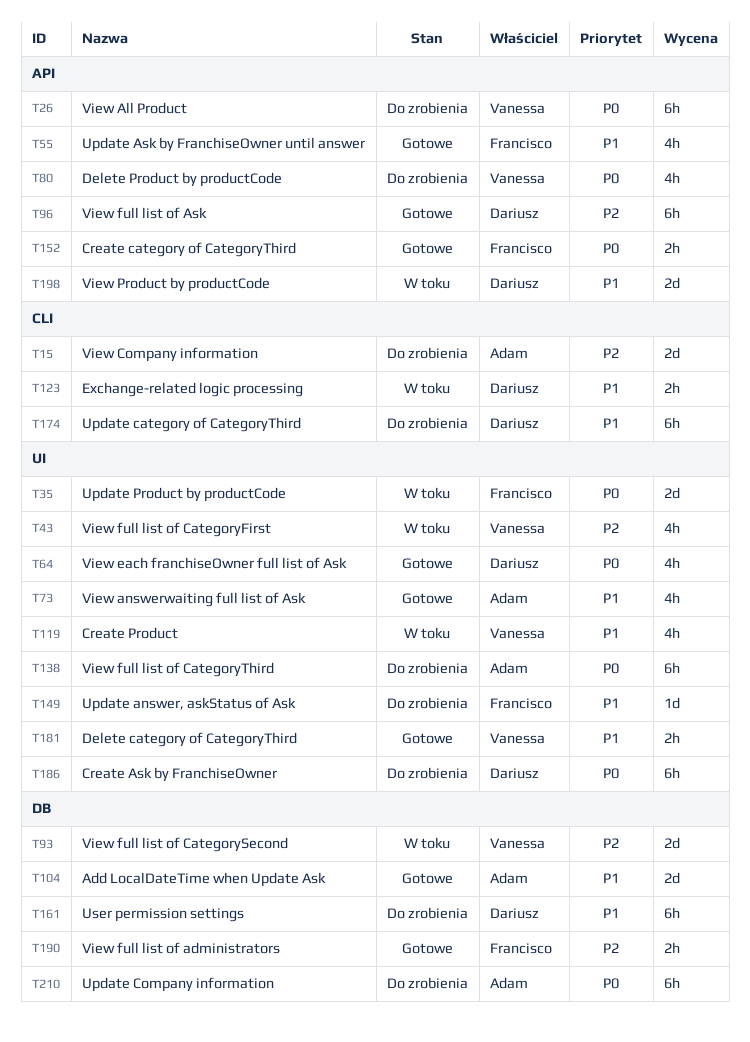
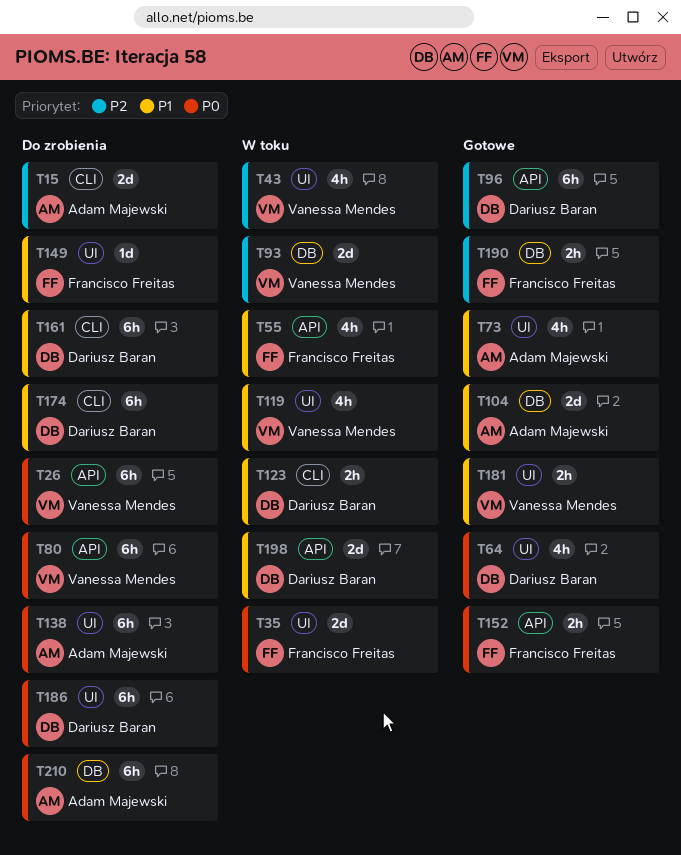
T55, status: Gotowe -> W toku
T80, estimate: 4h -> 6h
T161, label: DB -> CLI

